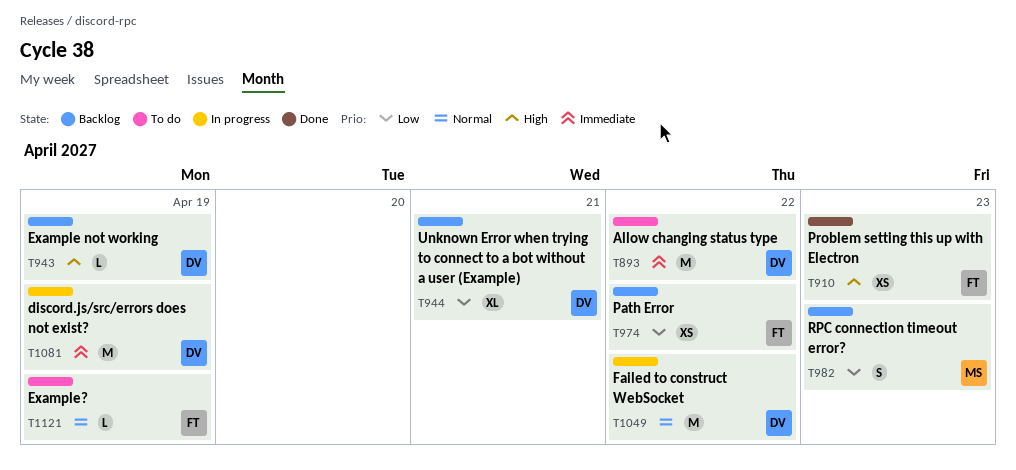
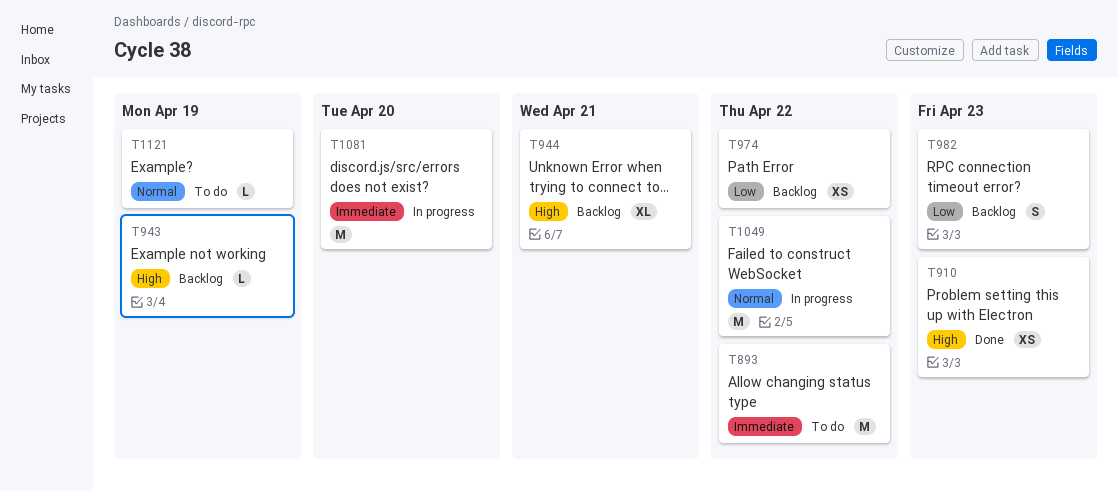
T944, priority: Low -> High
T1081, due: Apr 19 -> Apr 20

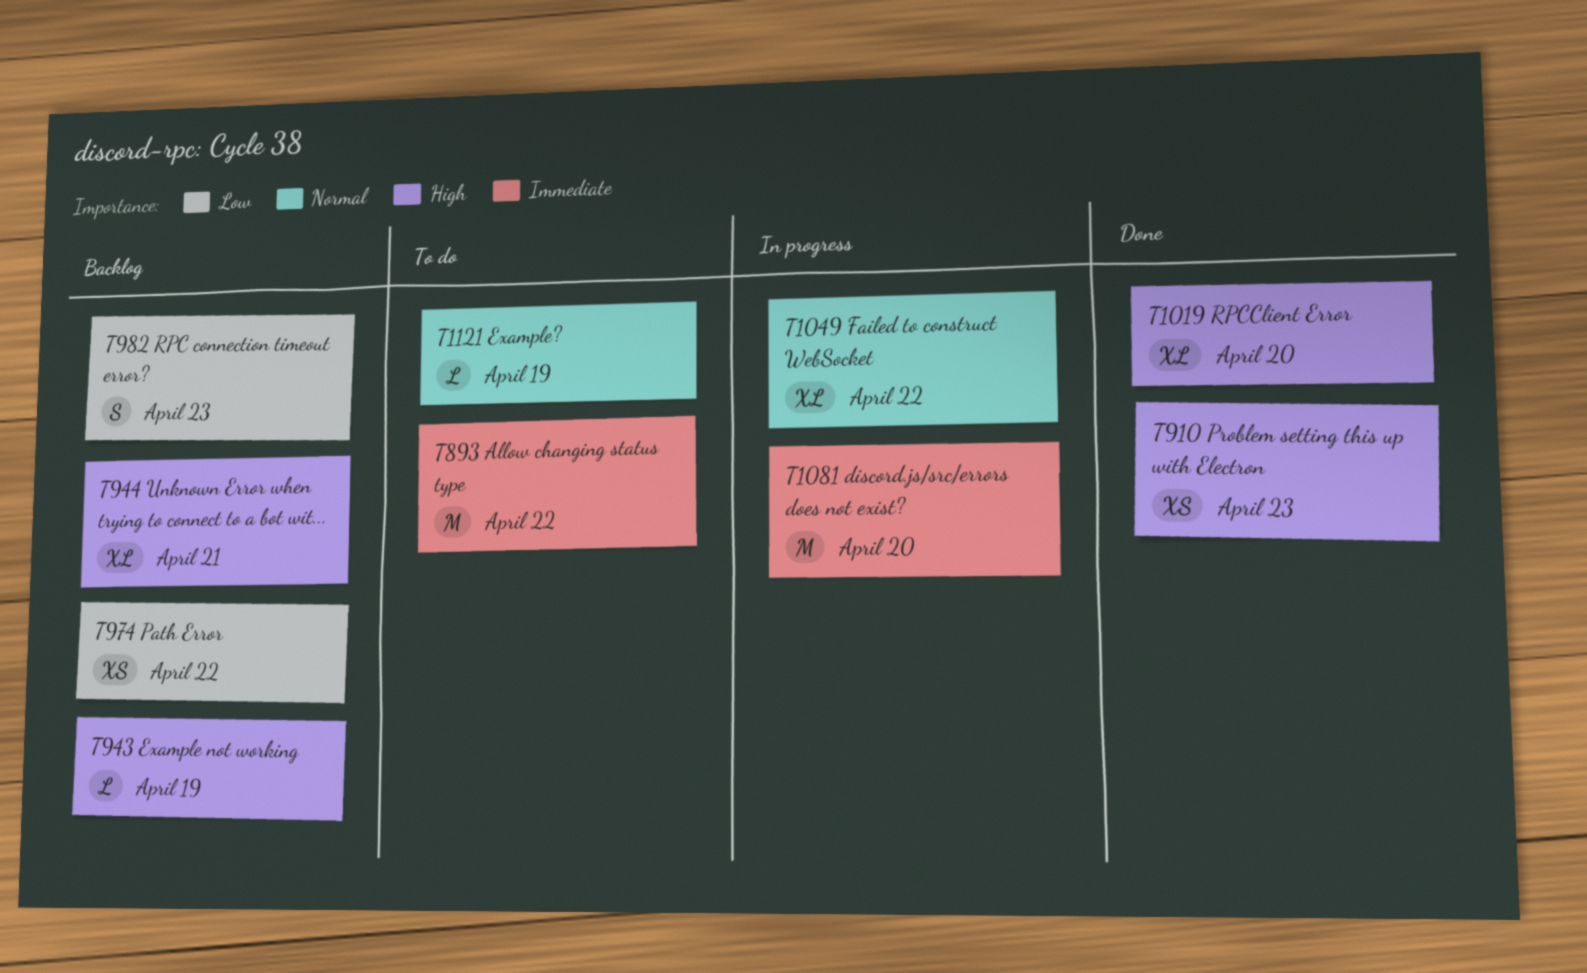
T1019: none -> present
T1049, estimate: M -> XL

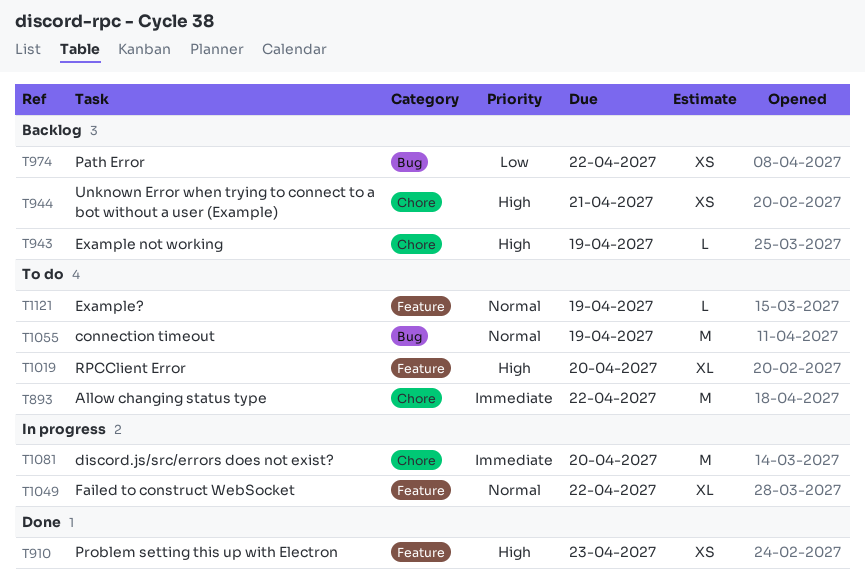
T944, estimate: XL -> XS
T982: present -> none
T1019, status: Done -> To do
T1055: none -> present

